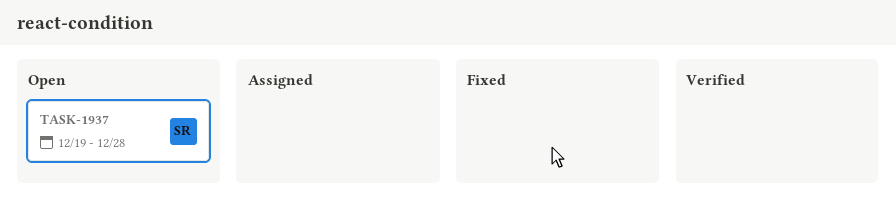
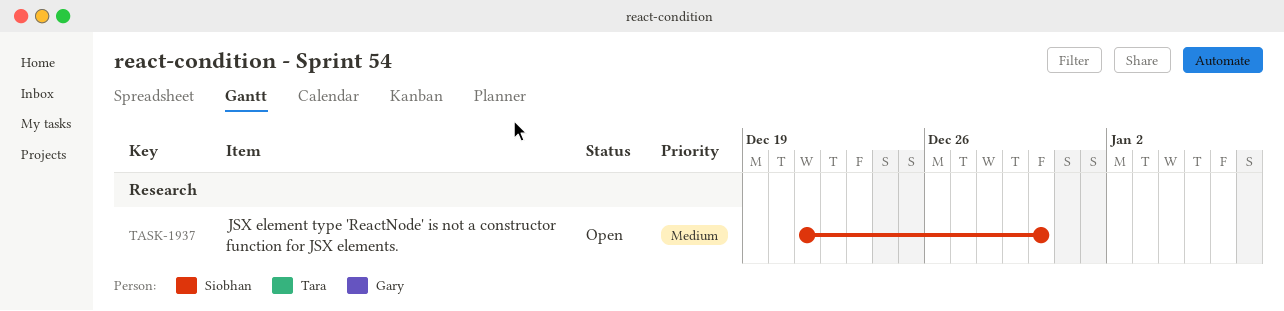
TASK-1937, start: Dec 19 -> Dec 21
TASK-1937, due: Dec 28 -> Dec 30

